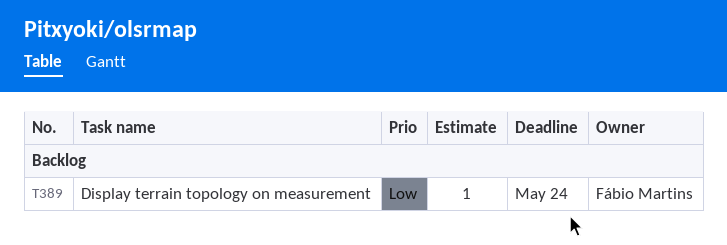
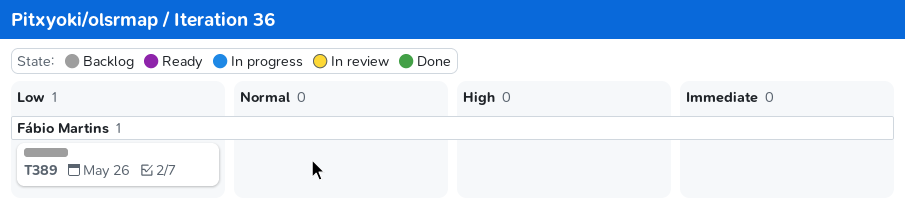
T389, due: May 24 -> May 26

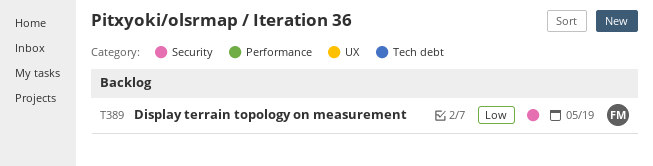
T389, due: May 26 -> May 19

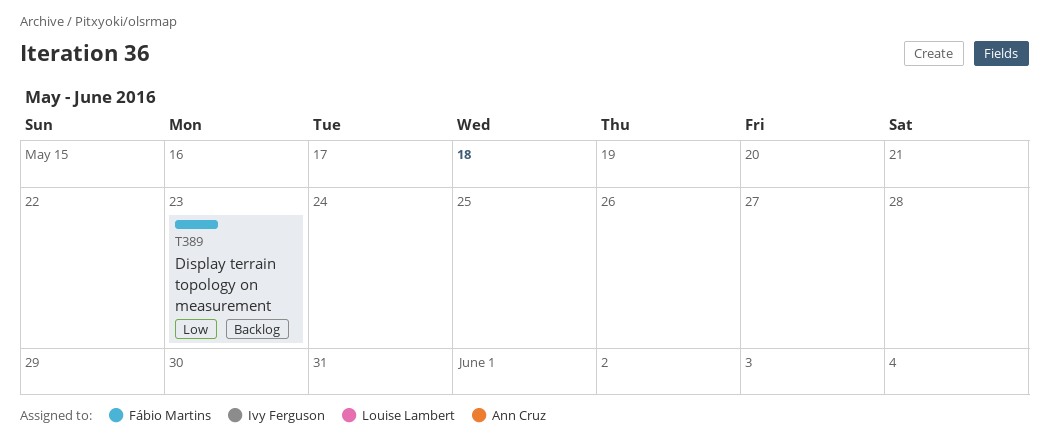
T389, due: May 19 -> May 23

